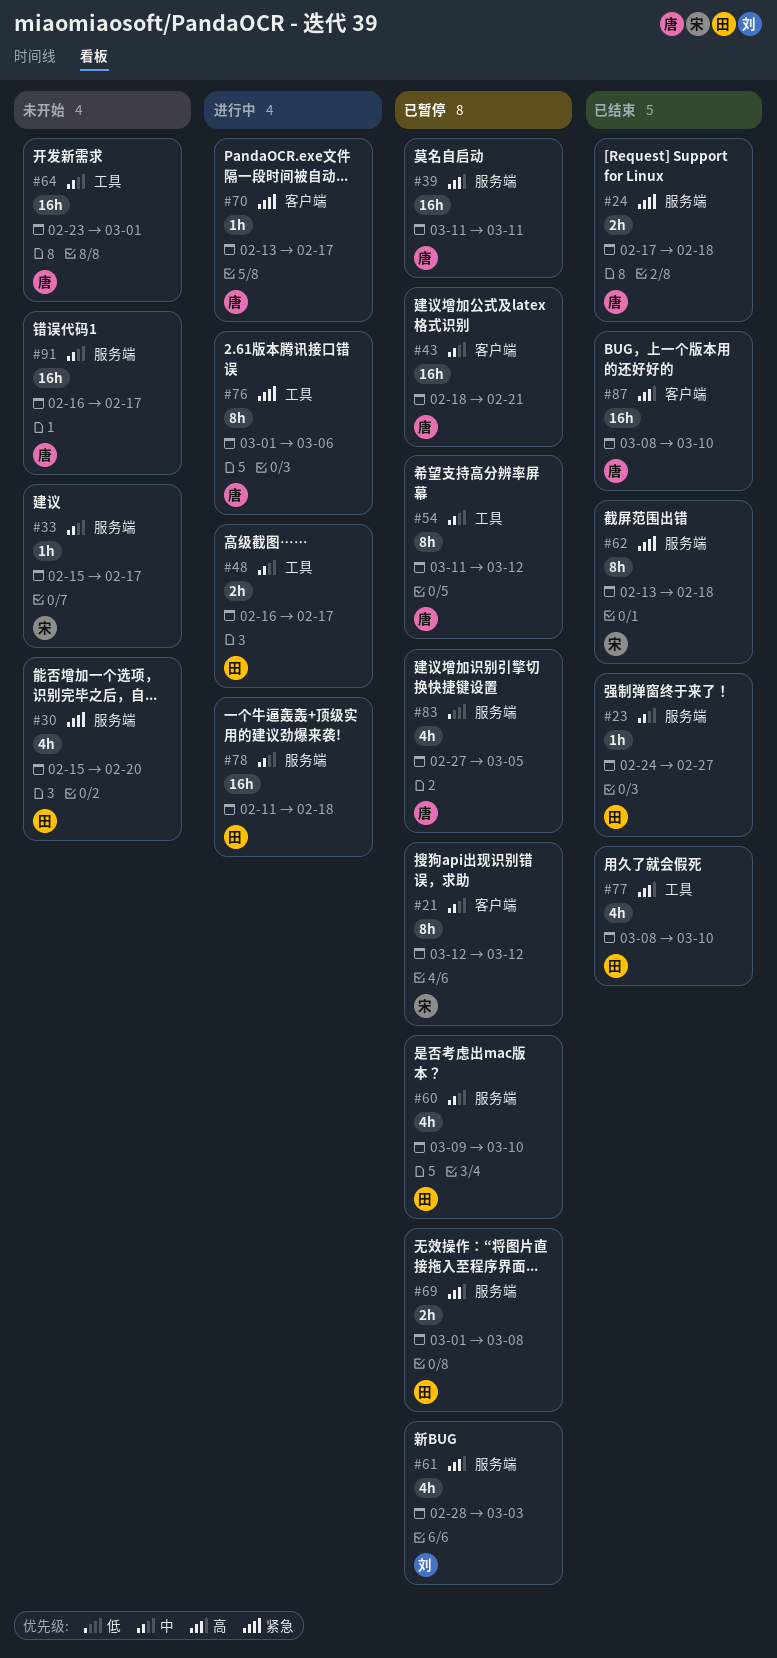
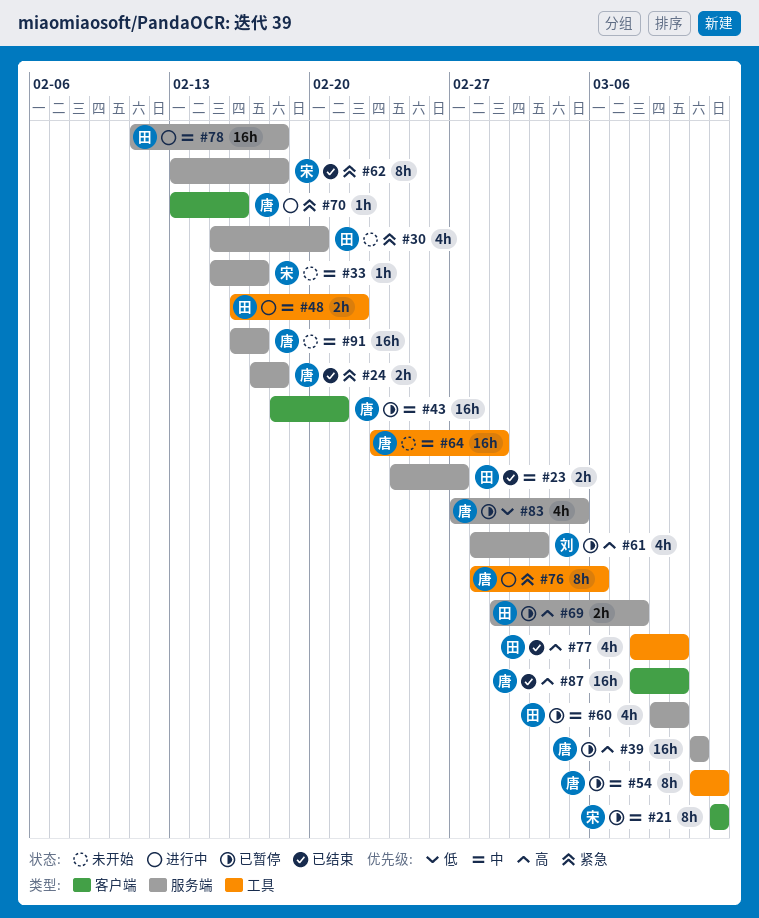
#23, estimate: 1h -> 2h
#48, due: Feb 17 -> Feb 22
#70, due: Feb 17 -> Feb 16
#76, start: Mar 1 -> Feb 28

